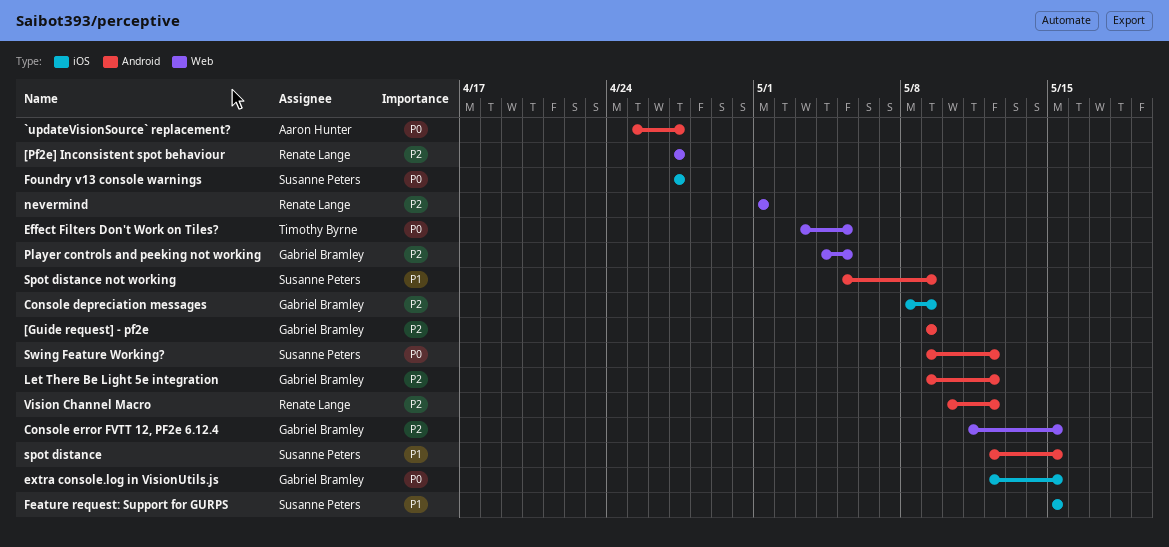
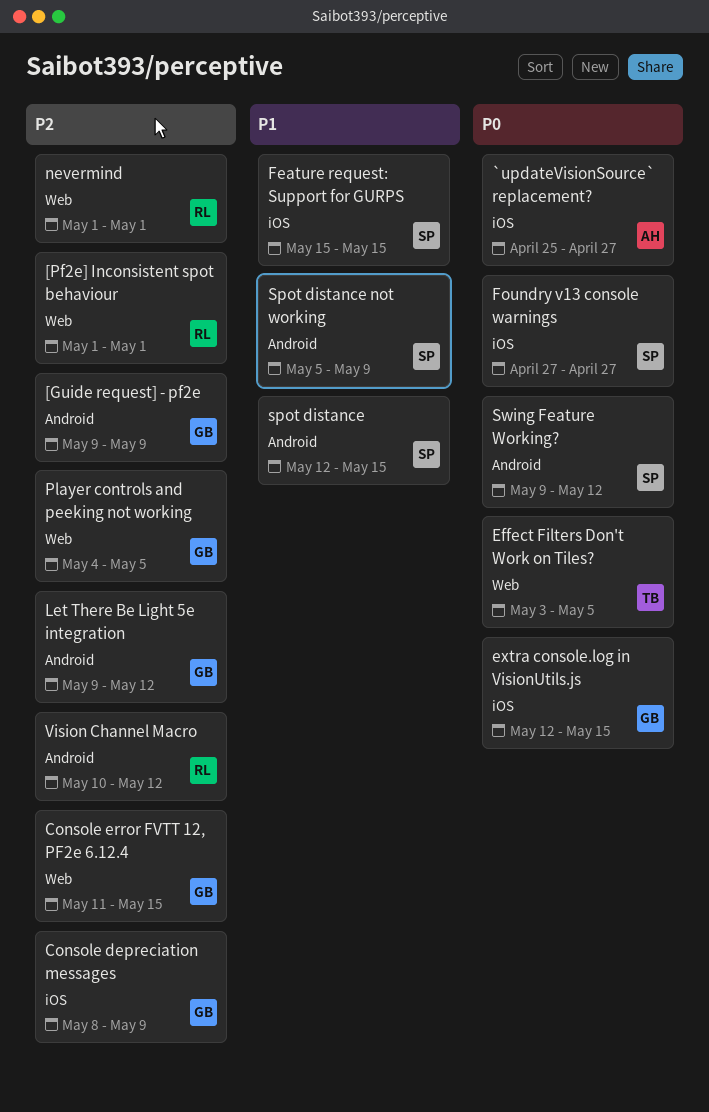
[Pf2e] Inconsistent spot behaviour, start: Apr 27 -> May 1
[Pf2e] Inconsistent spot behaviour, due: Apr 27 -> May 1
`updateVisionSource` replacement?, label: Android -> iOS

